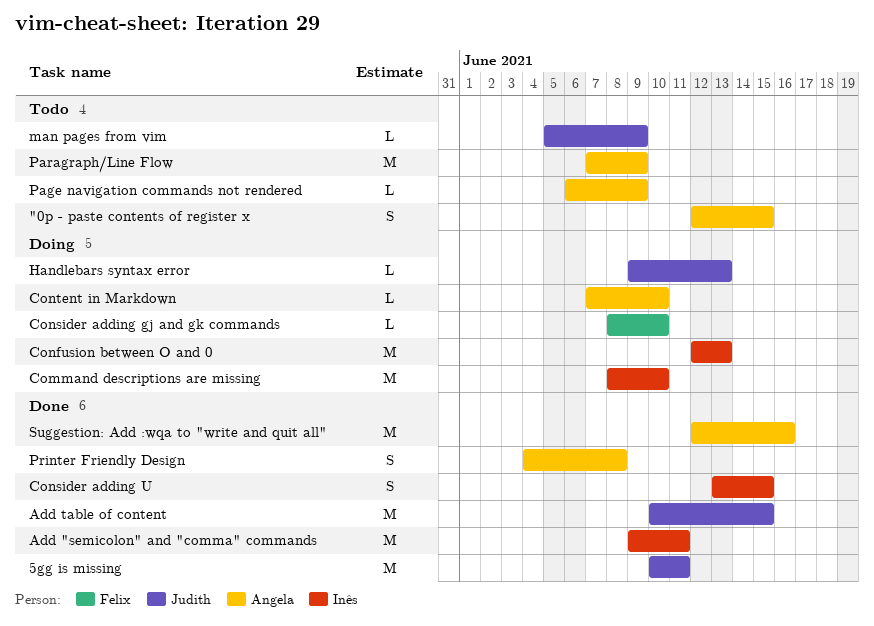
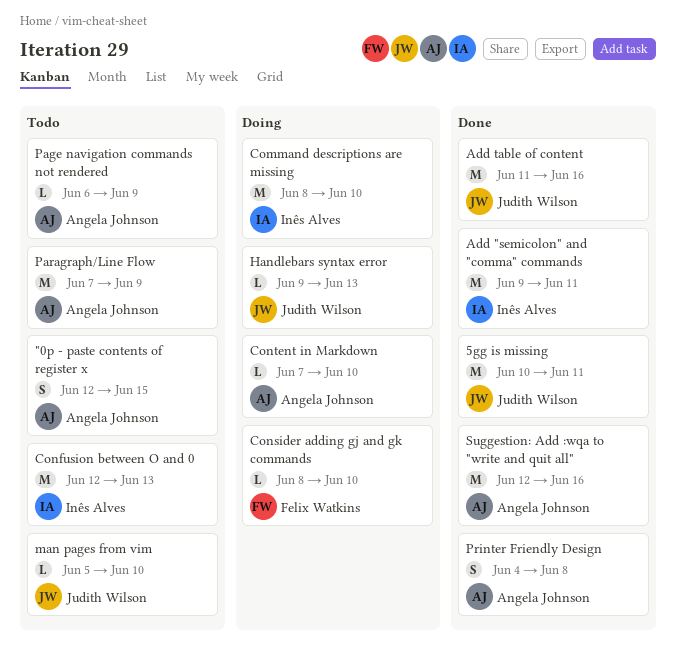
Add table of content, start: Jun 10 -> Jun 11
Add table of content, due: Jun 15 -> Jun 16
Confusion between O and 0, status: Doing -> Todo
Consider adding U: present -> none
man pages from vim, due: Jun 9 -> Jun 10

